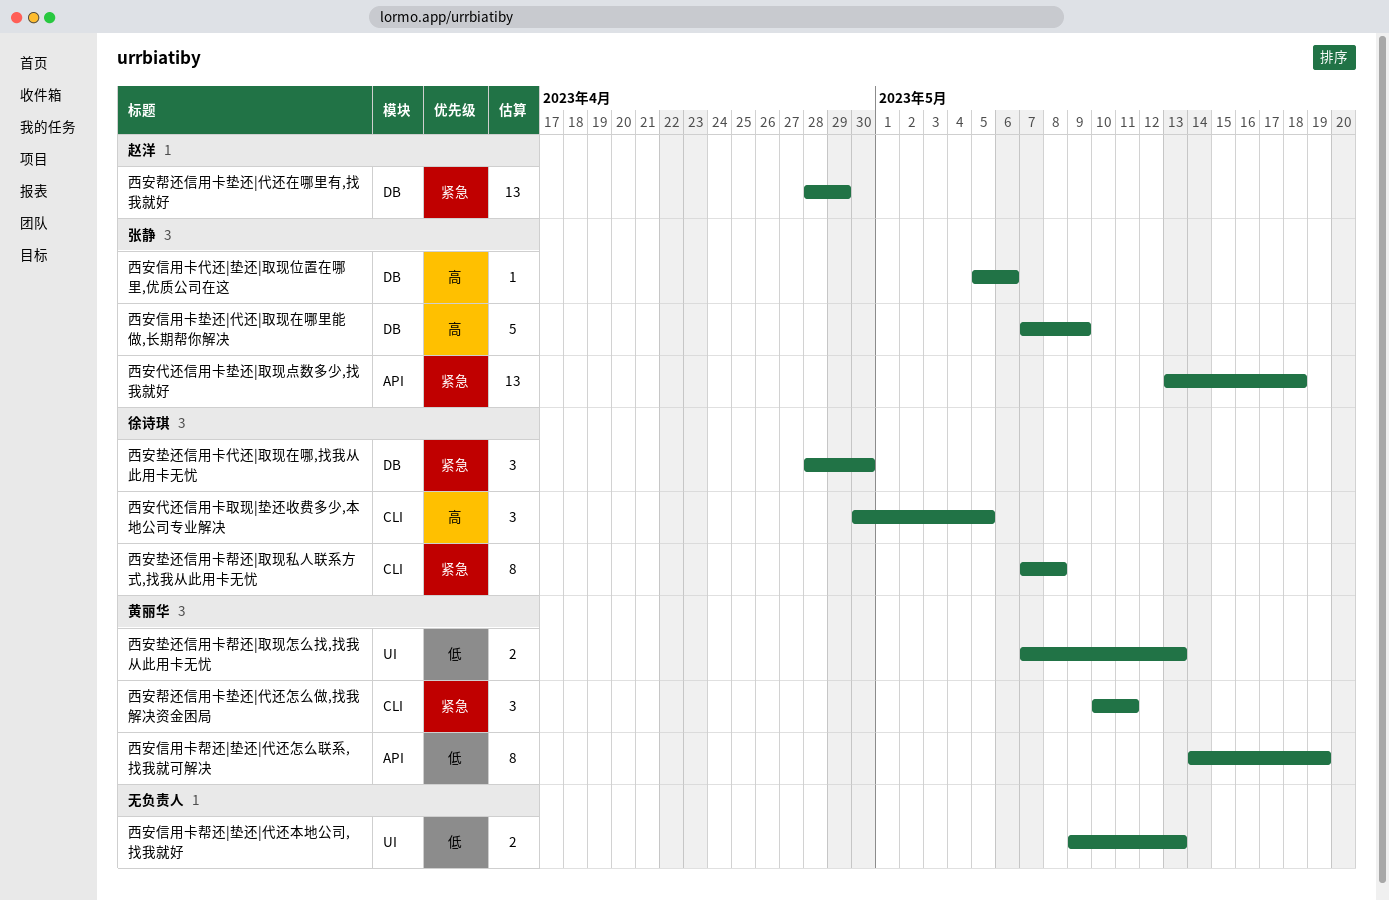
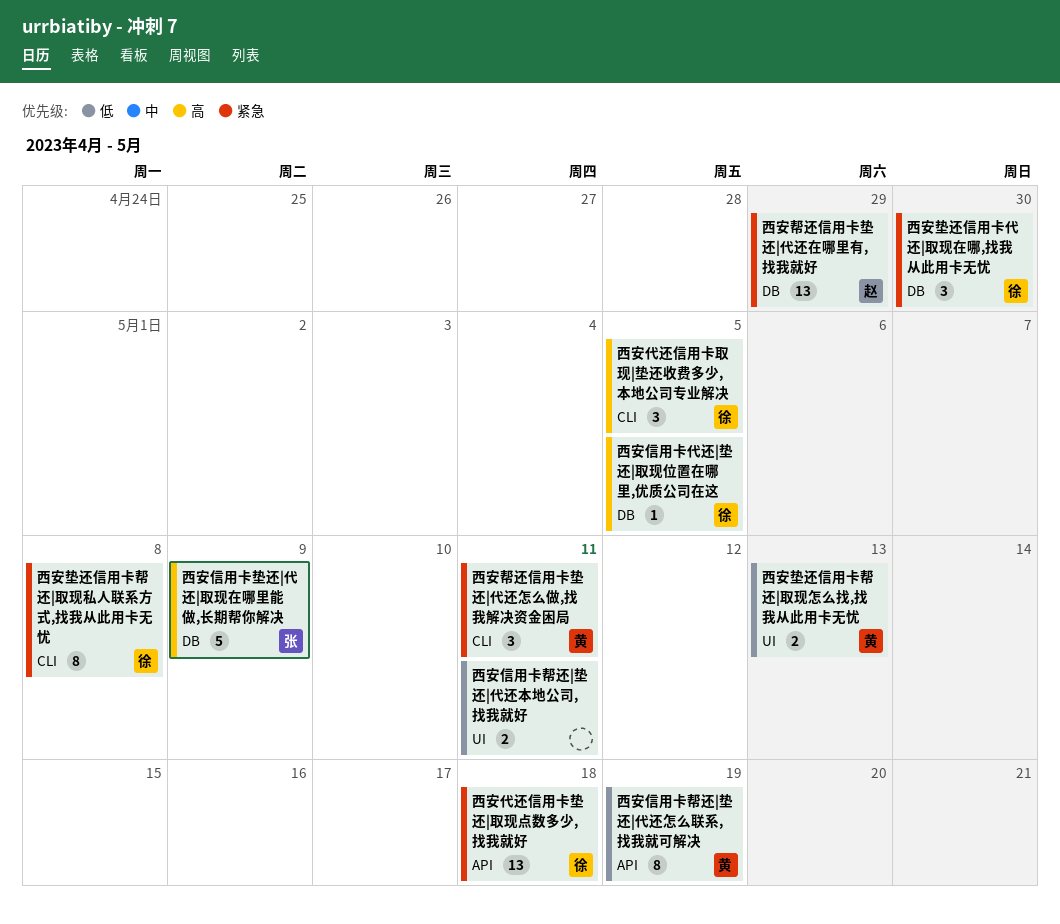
西安代还信用卡垫还|取现点数多少,找我就好, owner: 张静 -> 徐诗琪
西安信用卡代还|垫还|取现位置在哪里,优质公司在这, owner: 张静 -> 徐诗琪
西安信用卡代还|垫还|取现位置在哪里,优质公司在这, due: May 6 -> May 5
西安信用卡帮还|垫还|代还本地公司,找我就好, due: May 13 -> May 11

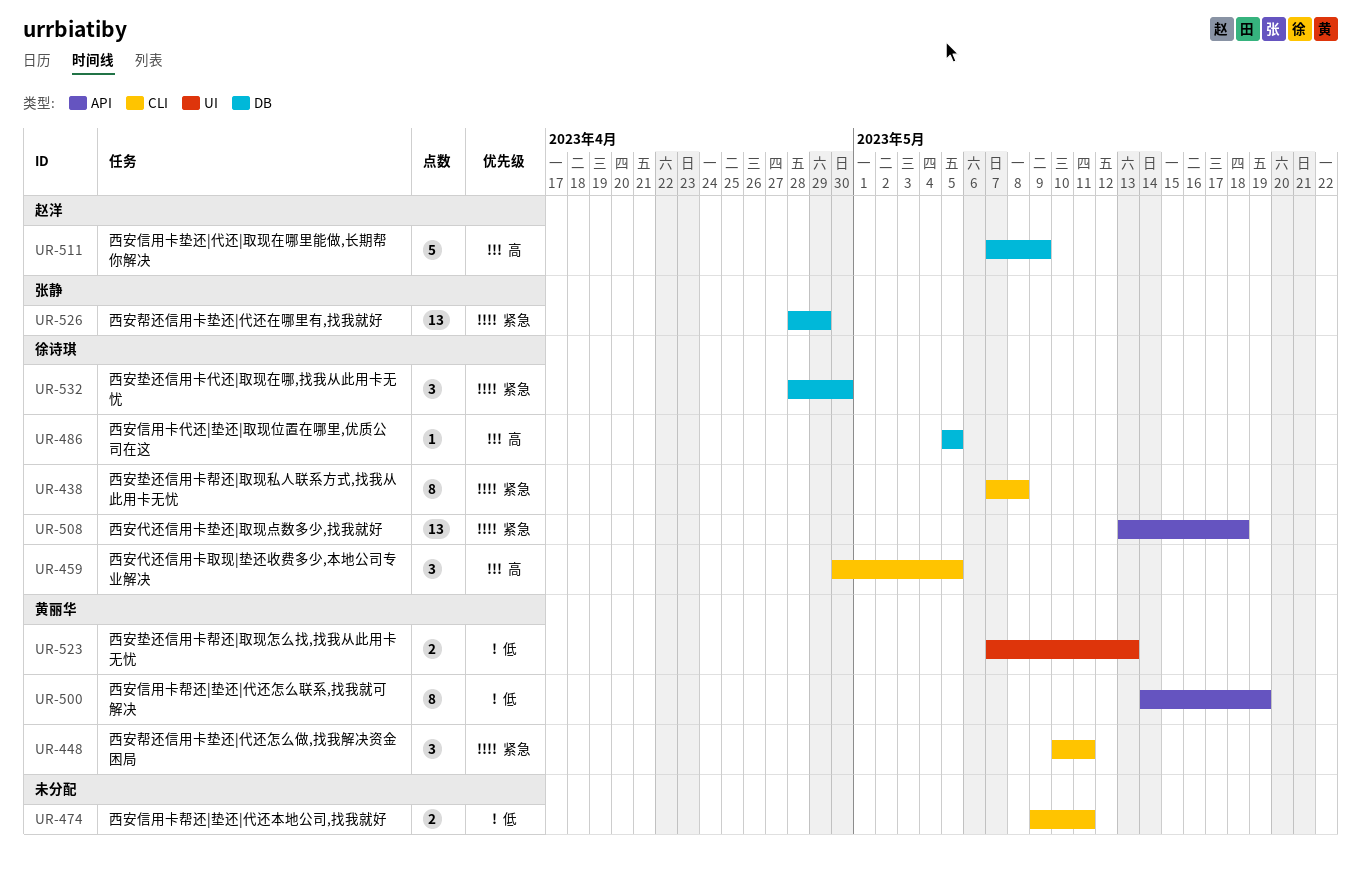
西安信用卡垫还|代还|取现在哪里能做,长期帮你解决, owner: 张静 -> 赵洋
西安信用卡帮还|垫还|代还本地公司,找我就好, label: UI -> CLI
西安帮还信用卡垫还|代还在哪里有,找我就好, owner: 赵洋 -> 张静

